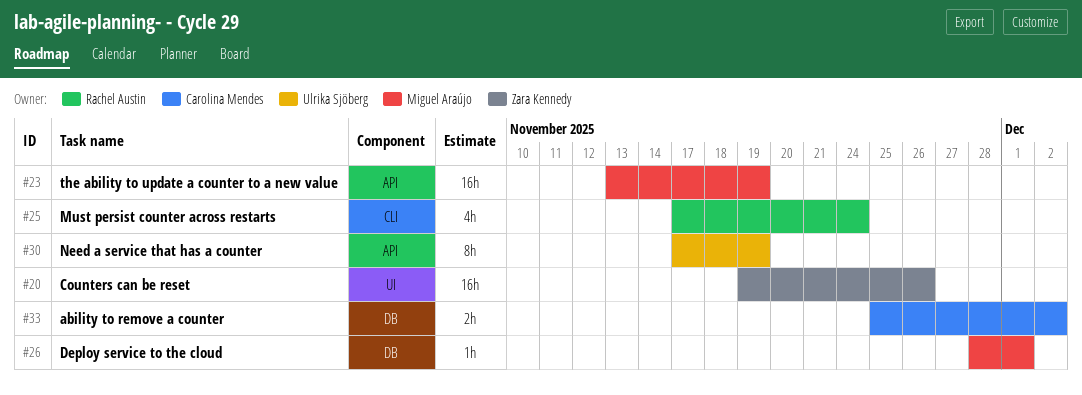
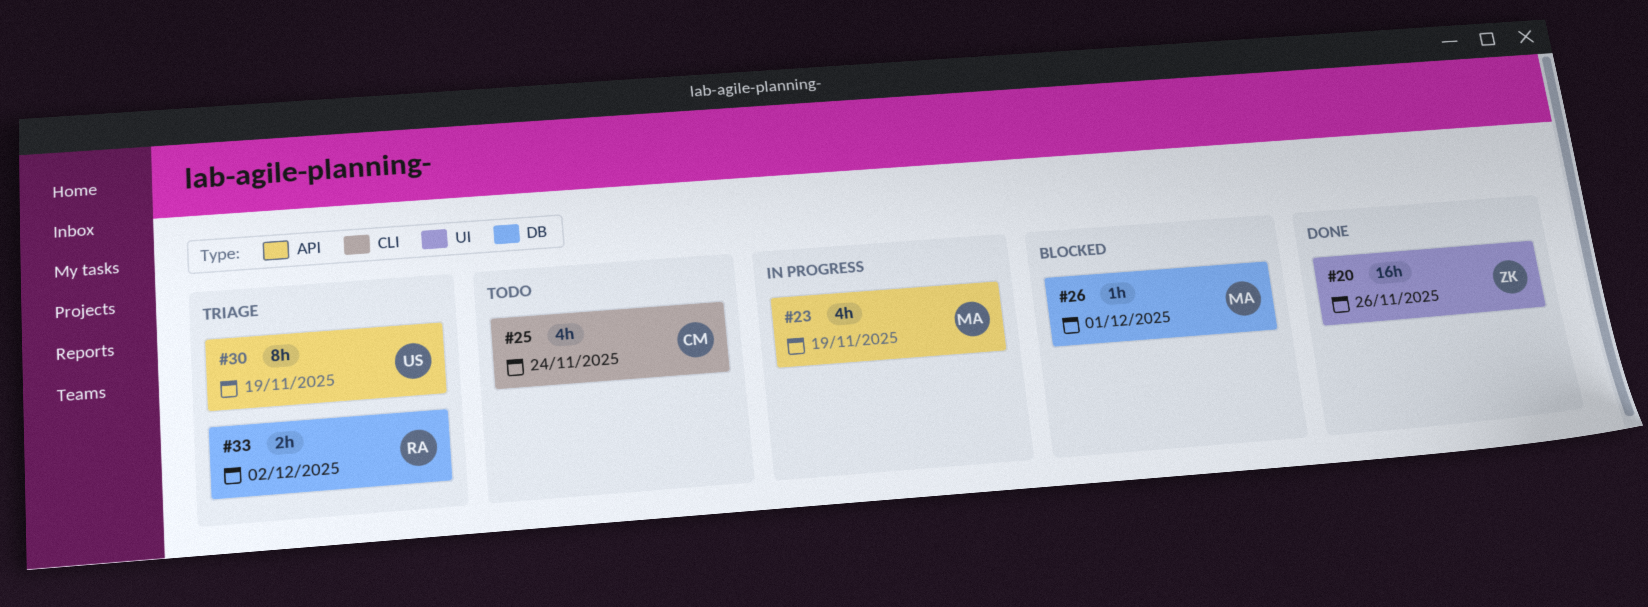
#23, estimate: 16h -> 4h
#25, owner: Rachel Austin -> Carolina Mendes
#33, owner: Carolina Mendes -> Rachel Austin

